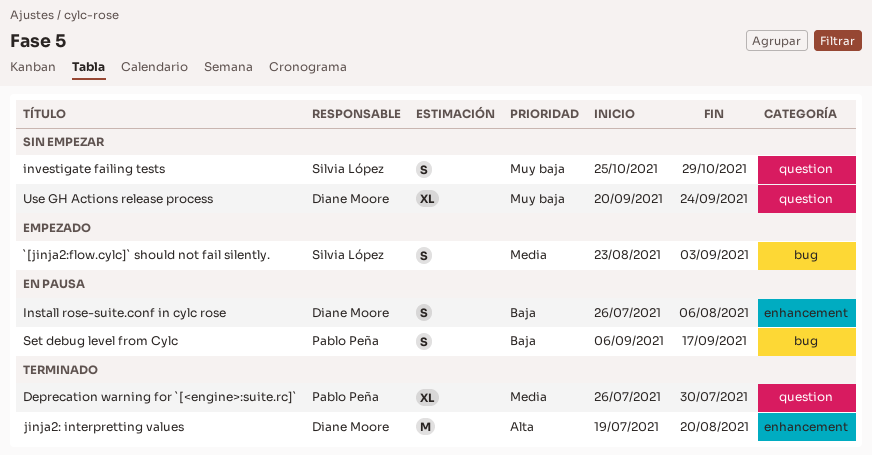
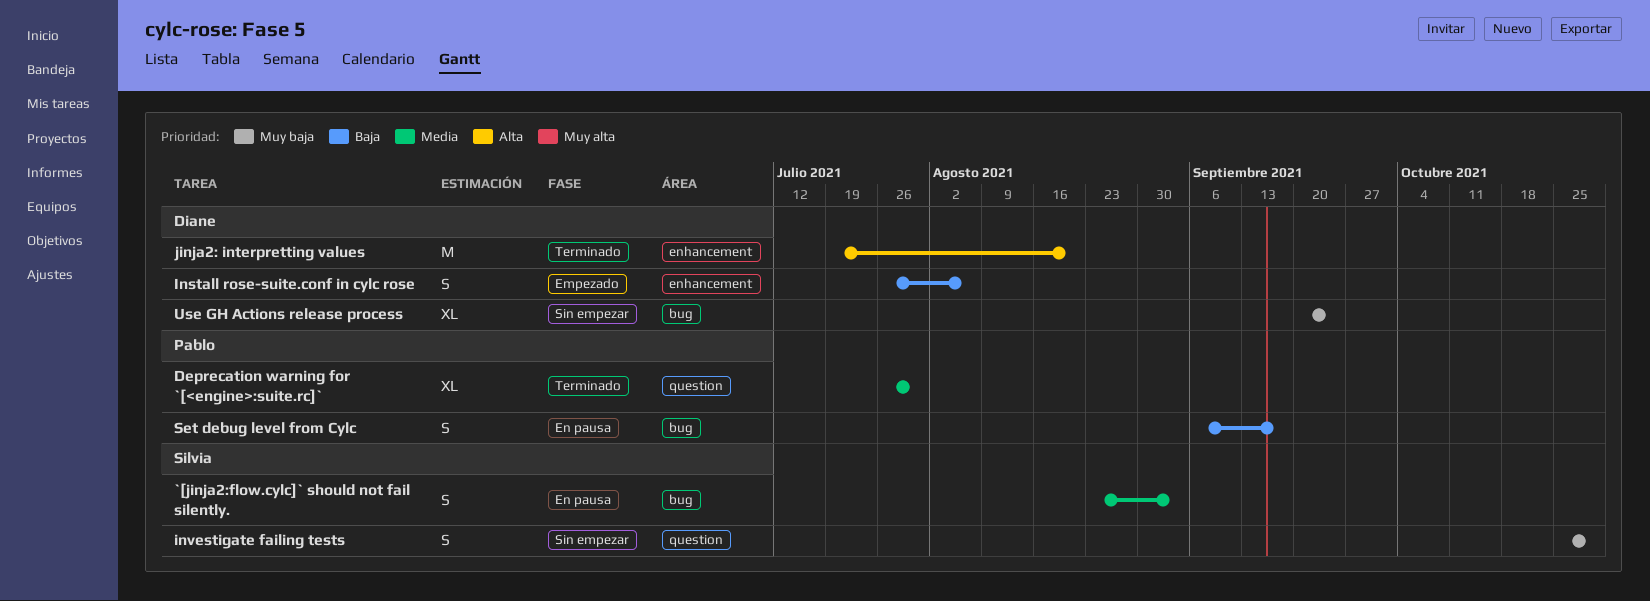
`[jinja2:flow.cylc]` should not fail silently., status: Empezado -> En pausa
Install rose-suite.conf in cylc rose, status: En pausa -> Empezado
Use GH Actions release process, label: question -> bug

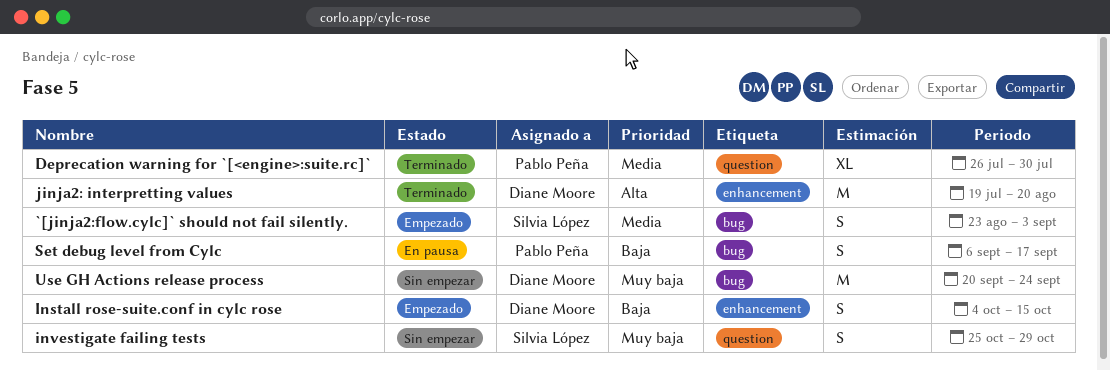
`[jinja2:flow.cylc]` should not fail silently., status: En pausa -> Empezado
Install rose-suite.conf in cylc rose, start: Jul 26 -> Oct 4
Install rose-suite.conf in cylc rose, due: Aug 6 -> Oct 15
Use GH Actions release process, estimate: XL -> M

